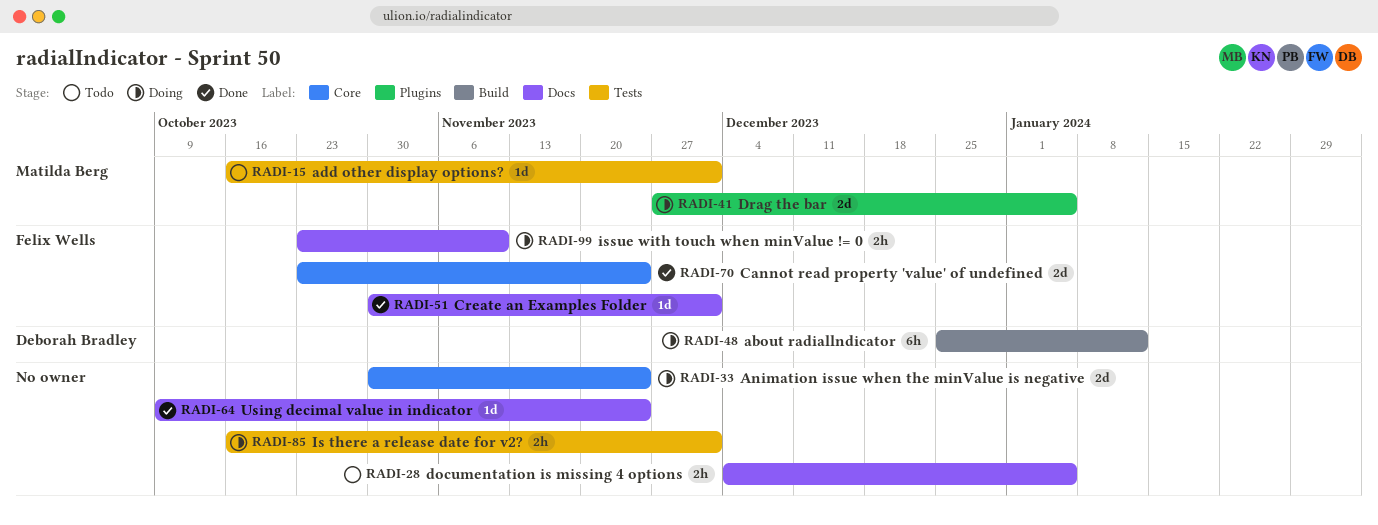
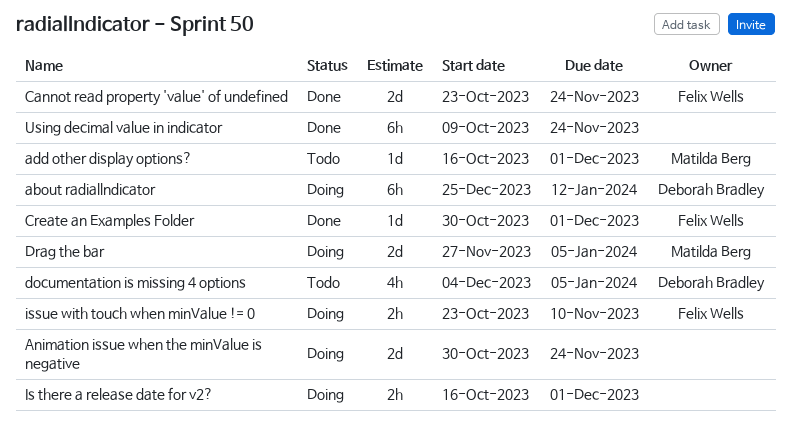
documentation is missing 4 options, owner: none -> Deborah Bradley
documentation is missing 4 options, estimate: 2h -> 4h
Using decimal value in indicator, estimate: 1d -> 6h

